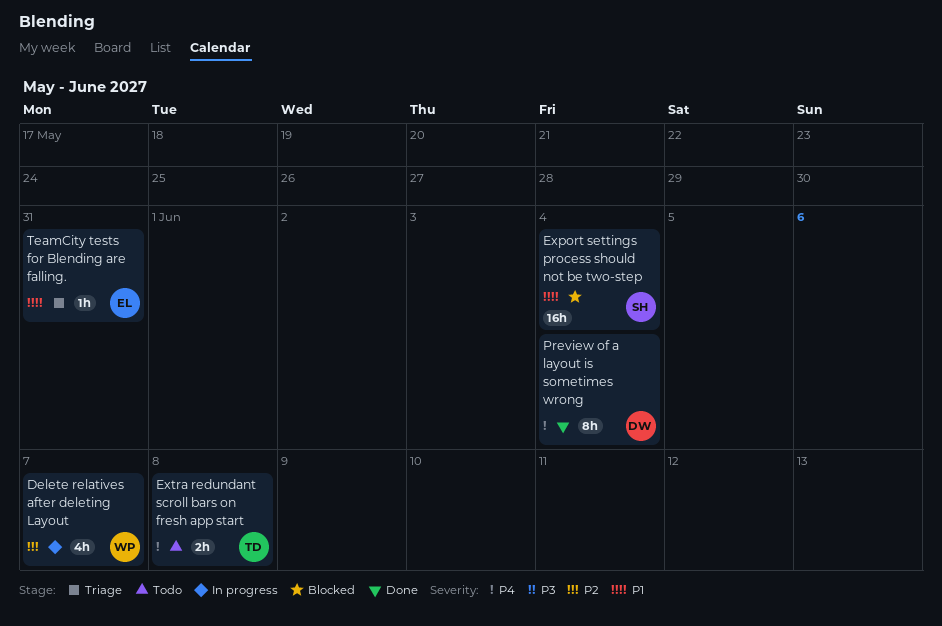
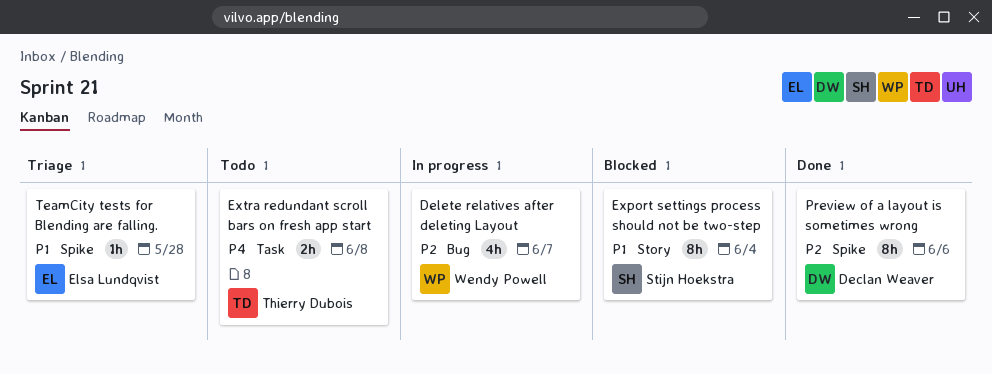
Export settings process should not be two-step, estimate: 16h -> 8h
Preview of a layout is sometimes wrong, priority: P4 -> P2
Preview of a layout is sometimes wrong, due: Jun 4 -> Jun 6
TeamCity tests for Blending are falling., due: May 31 -> May 28

